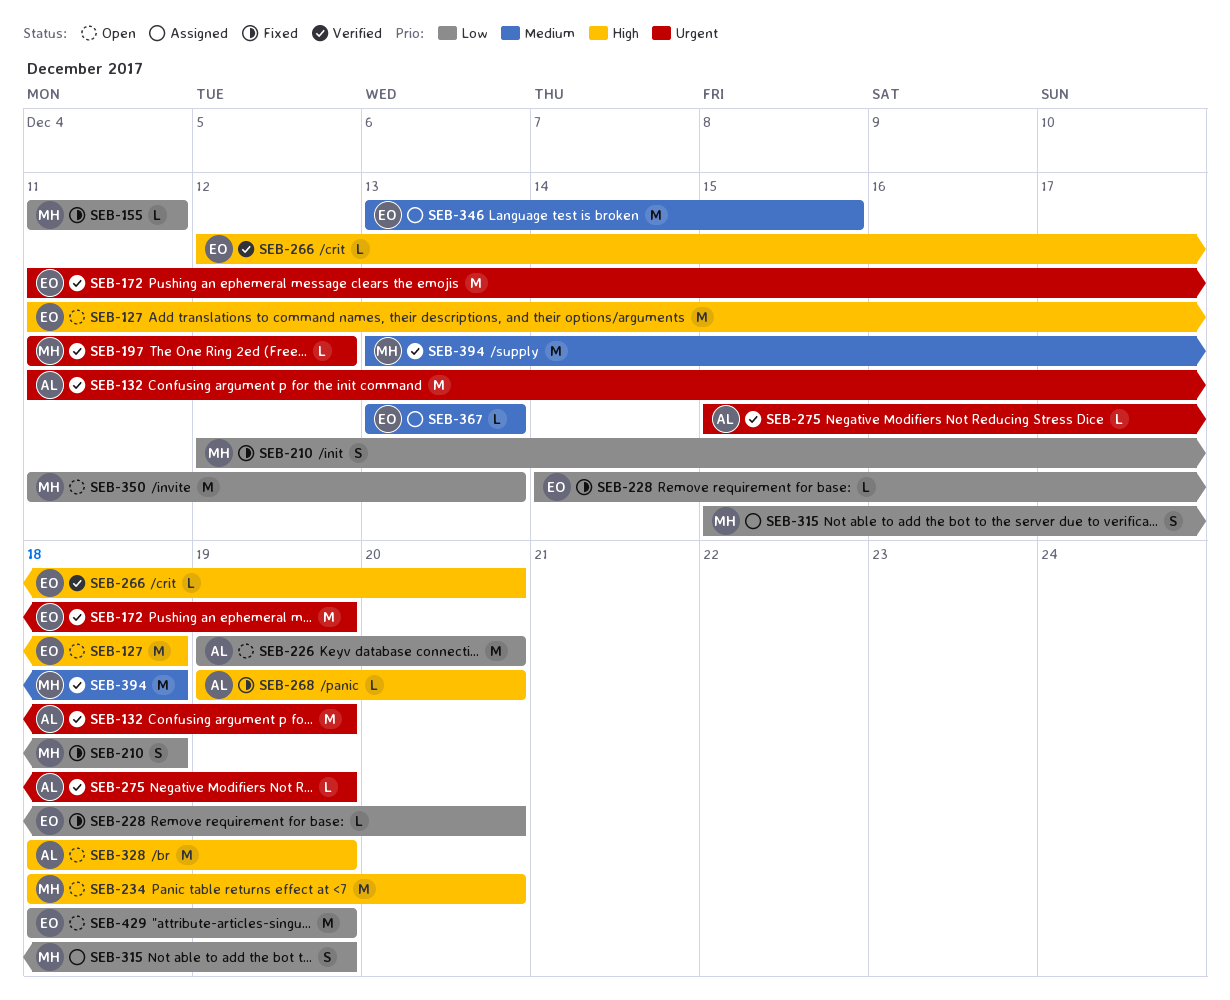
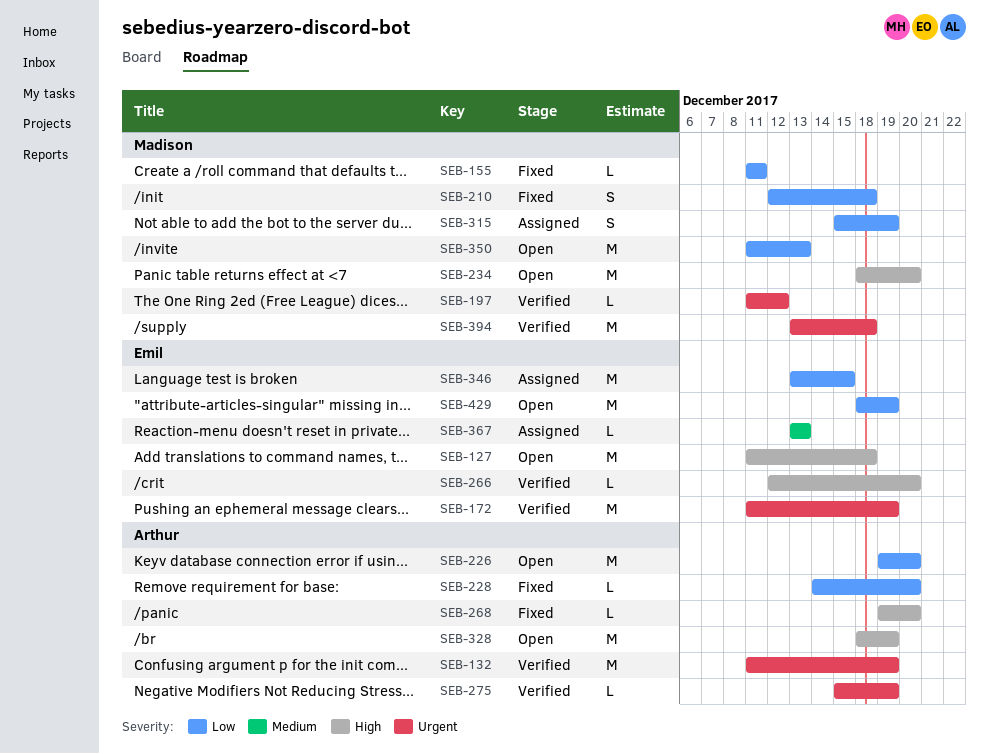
SEB-228, owner: Emil -> Arthur
SEB-346, priority: Medium -> Low
SEB-394, priority: Medium -> Urgent

